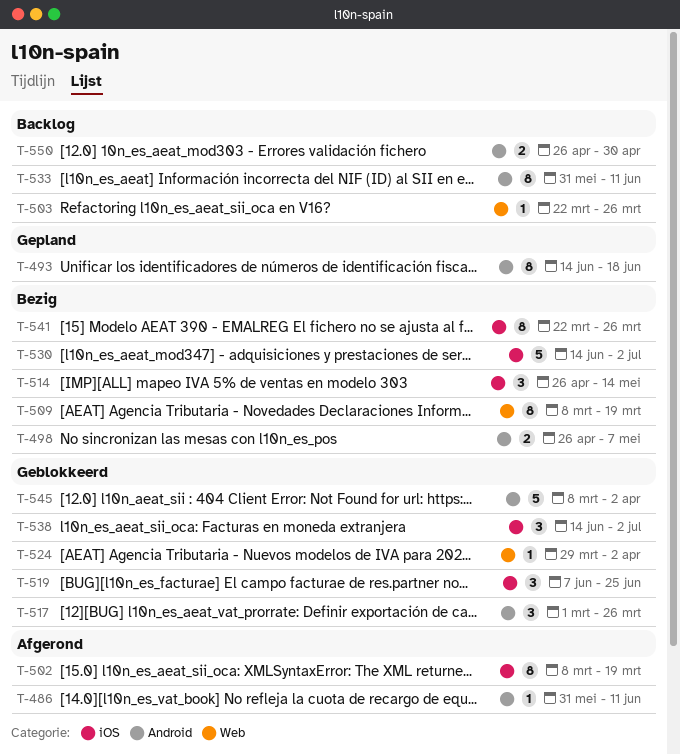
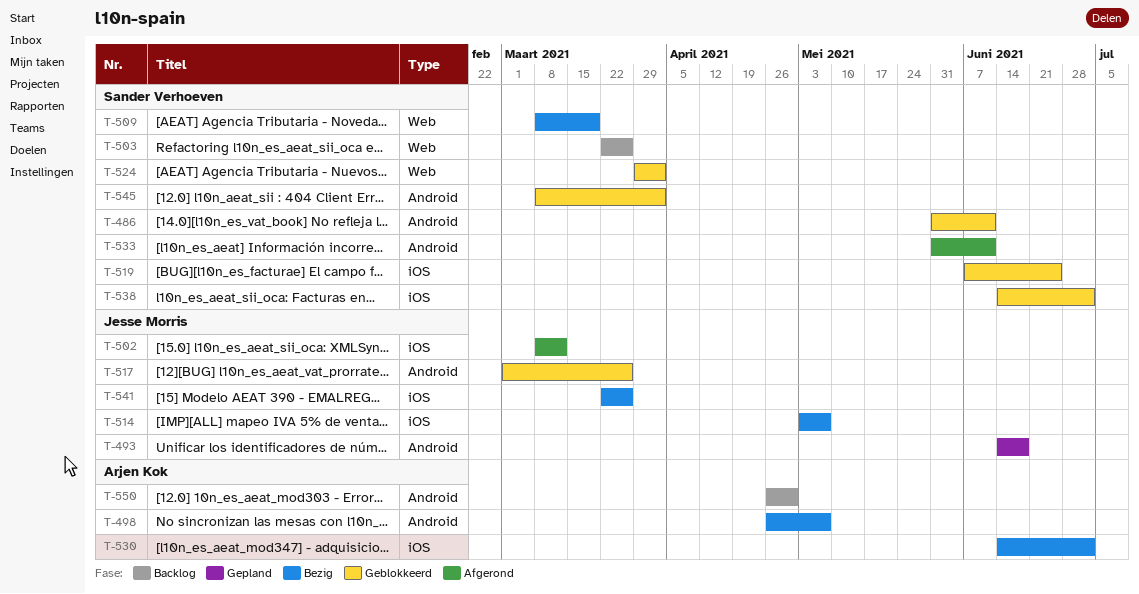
T-486, status: Afgerond -> Geblokkeerd
T-502, due: Mar 19 -> Mar 12
T-514, start: Apr 26 -> May 3
T-514, due: May 14 -> May 7
T-533, status: Backlog -> Afgerond

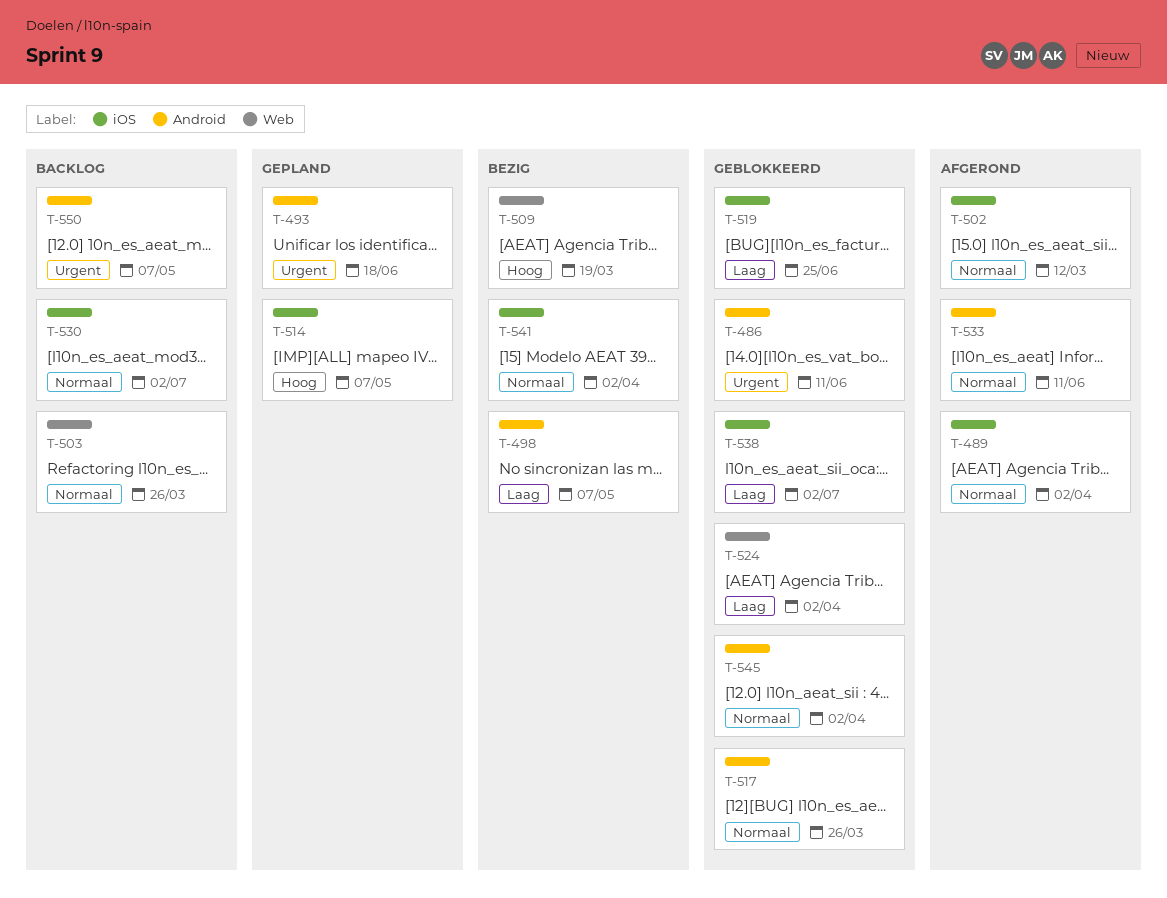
T-489: none -> present
T-514, status: Bezig -> Gepland
T-530, status: Bezig -> Backlog
T-541, due: Mar 26 -> Apr 2
T-550, due: Apr 30 -> May 7

